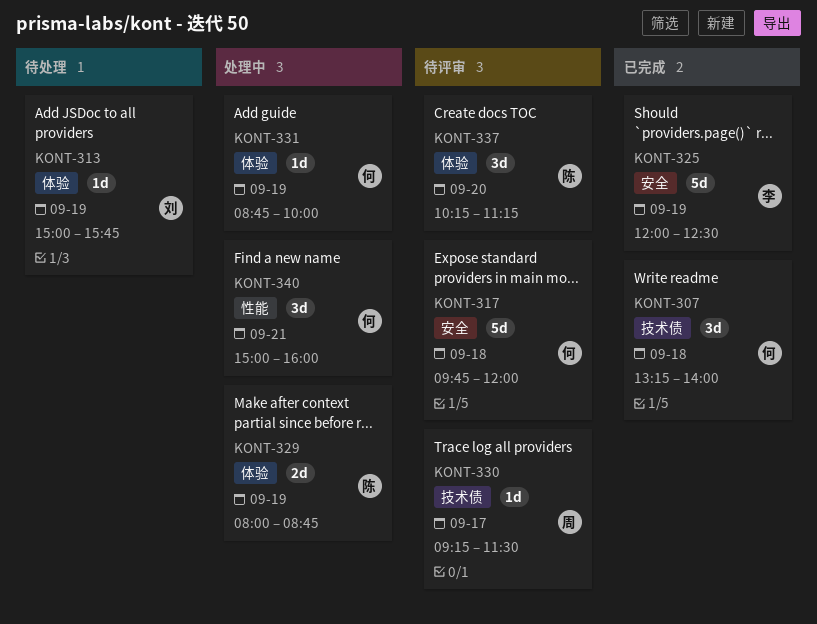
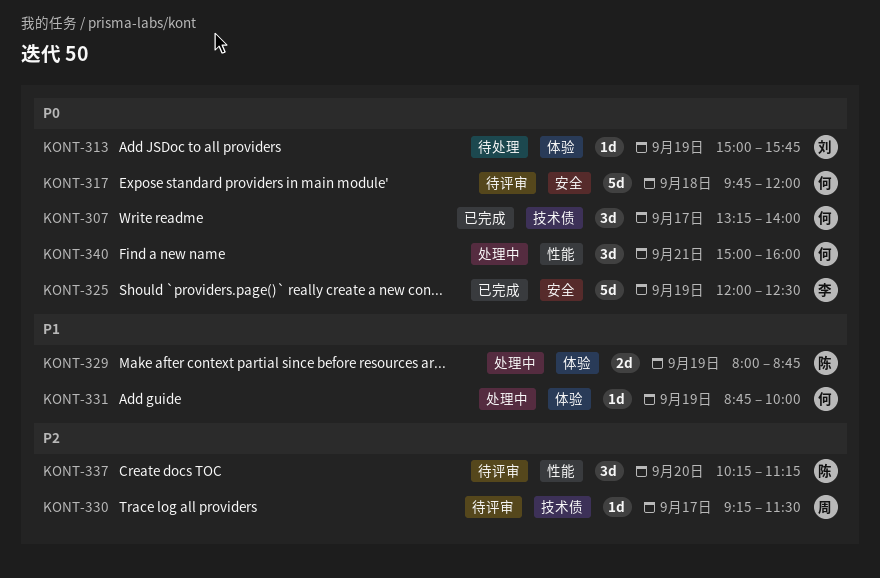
KONT-307, day: Sep 18 -> Sep 17
KONT-337, label: 体验 -> 性能

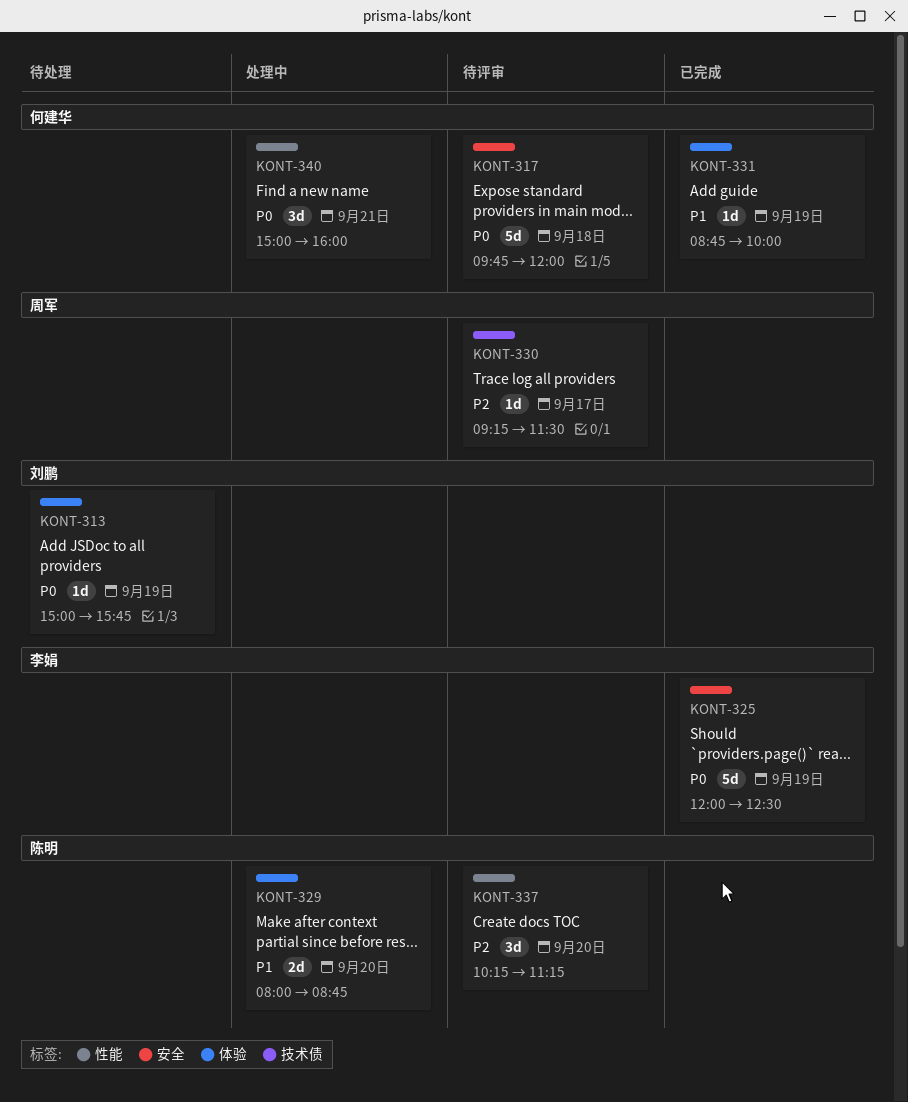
KONT-307: present -> none
KONT-329, day: Sep 19 -> Sep 20
KONT-331, status: 处理中 -> 已完成

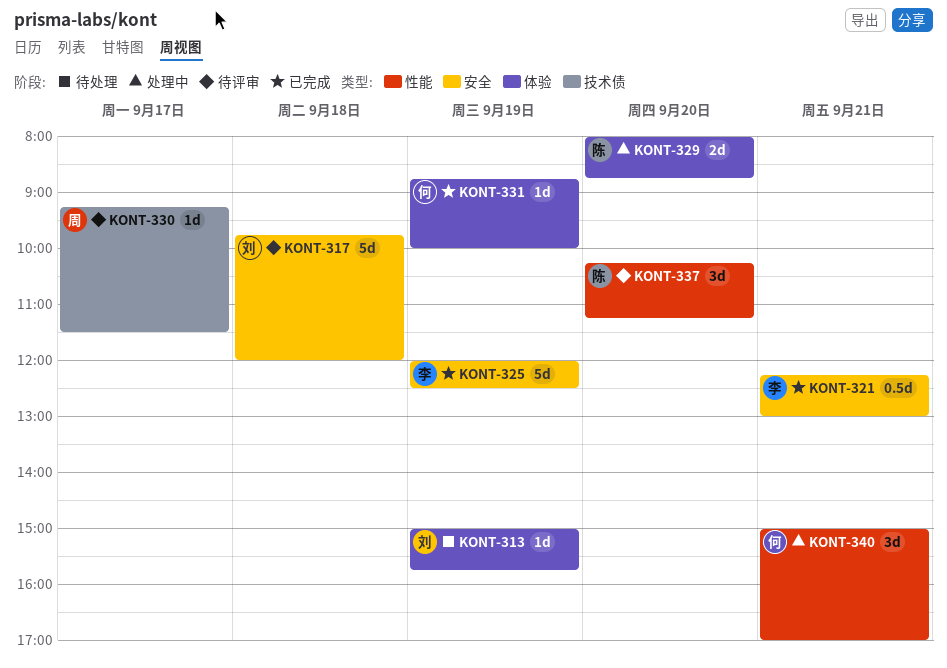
KONT-317, owner: 何建华 -> 刘鹏
KONT-321: none -> present
KONT-340, ends: 16:00 -> 17:00

